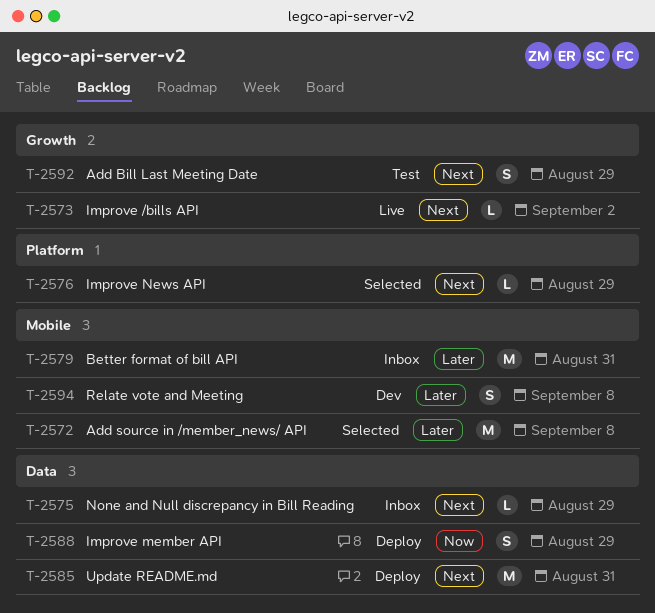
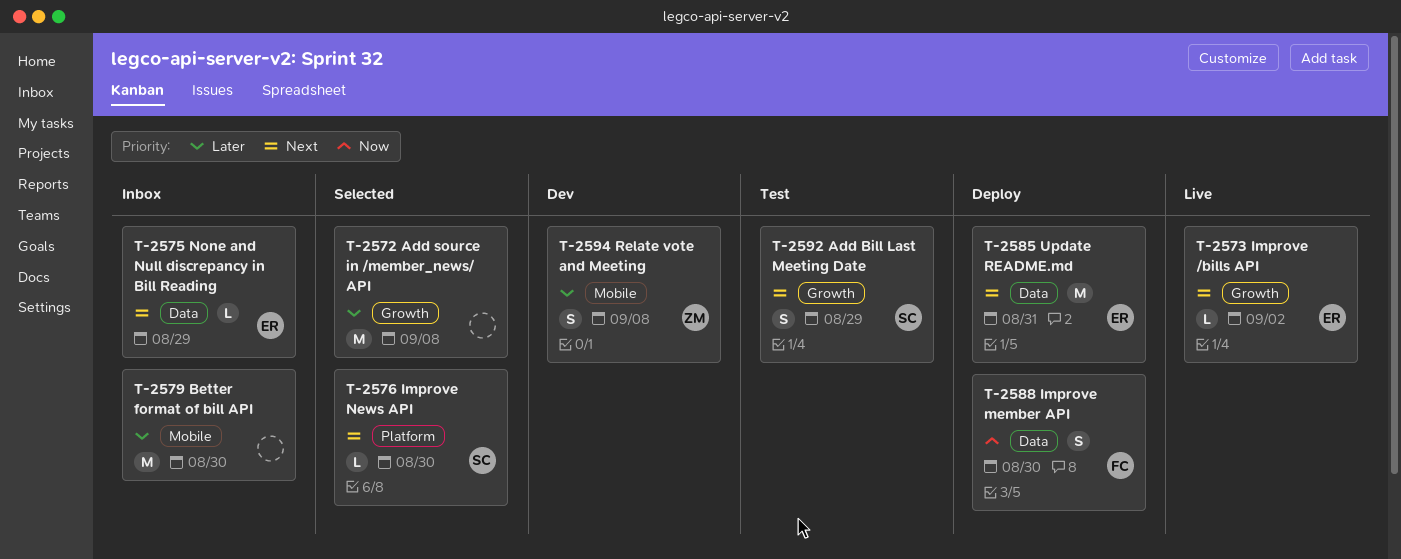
T-2572, label: Mobile -> Growth
T-2576, due: Aug 29 -> Aug 30
T-2579, due: Aug 31 -> Aug 30
T-2588, due: Aug 29 -> Aug 30

